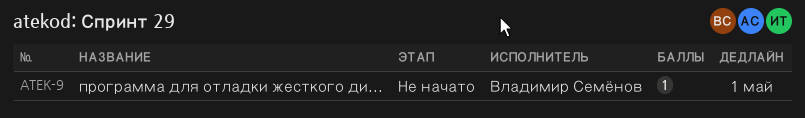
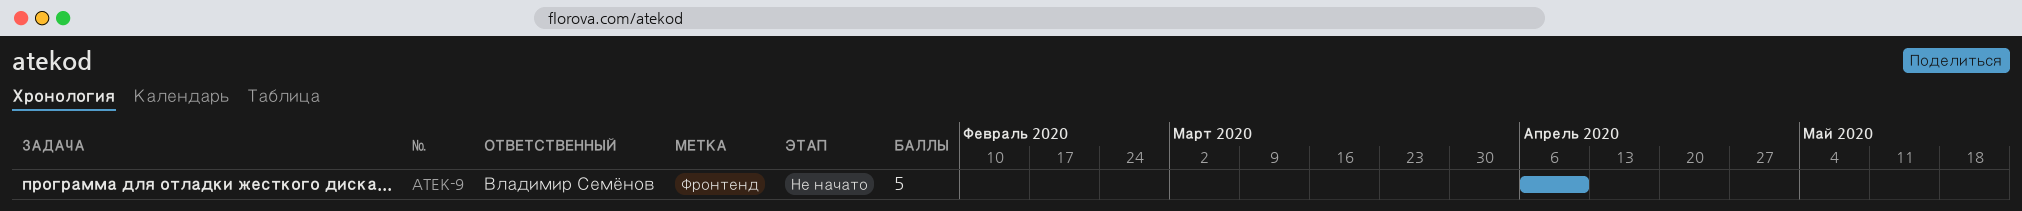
ATEK-9, estimate: 1 -> 5
ATEK-9, due: May 1 -> Apr 10

